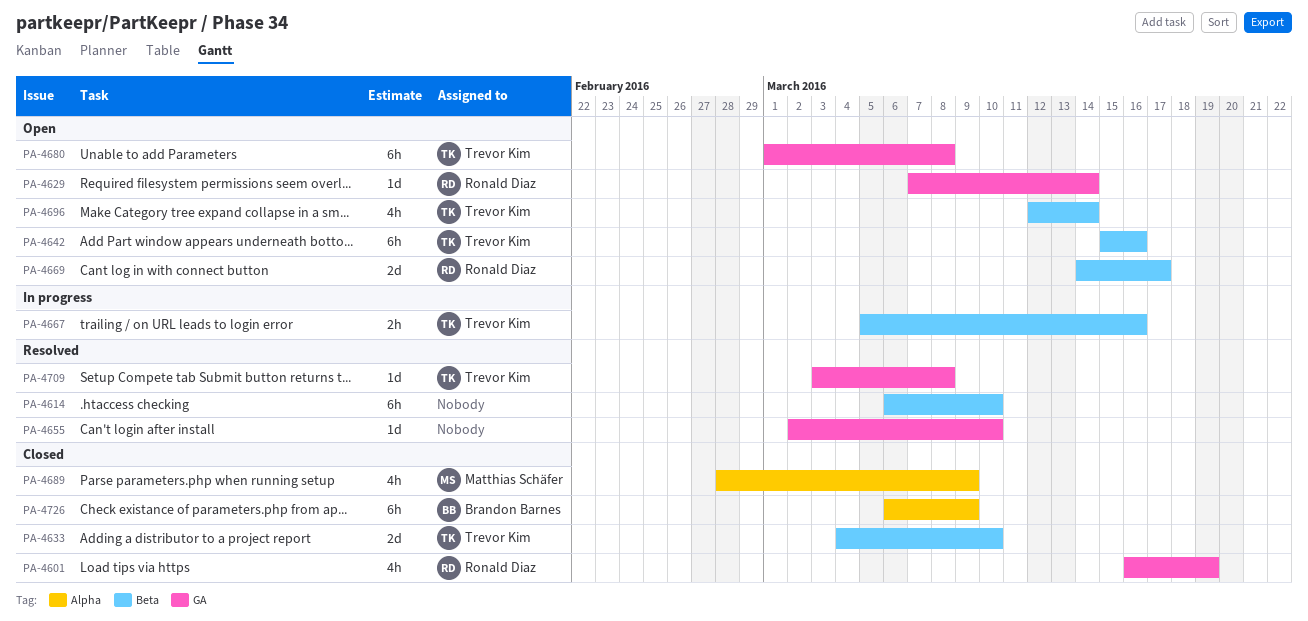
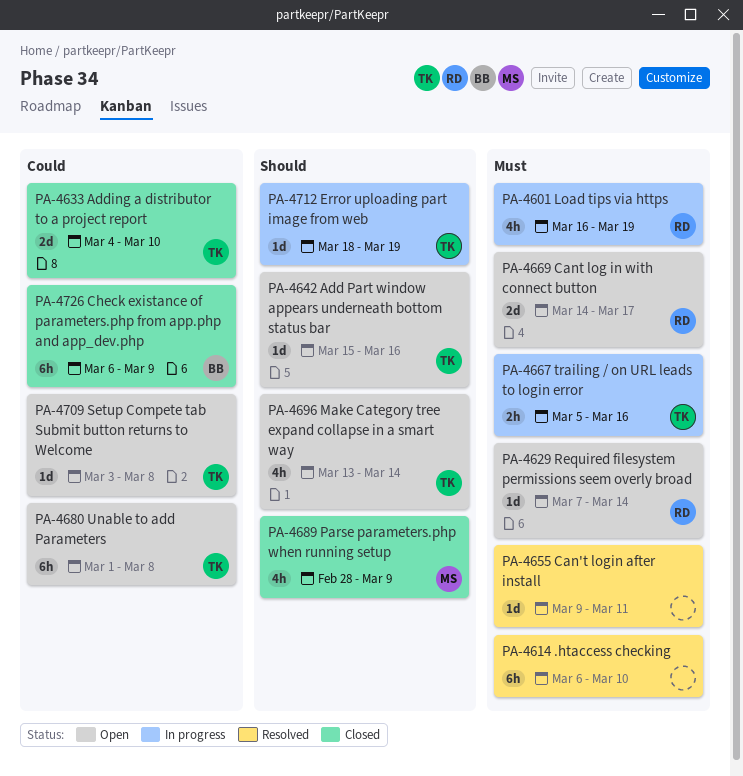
PA-4601, status: Closed -> In progress
PA-4642, estimate: 6h -> 1d
PA-4655, start: Mar 2 -> Mar 9
PA-4655, due: Mar 10 -> Mar 11
PA-4696, start: Mar 12 -> Mar 13
PA-4709, status: Resolved -> Open
PA-4712: none -> present

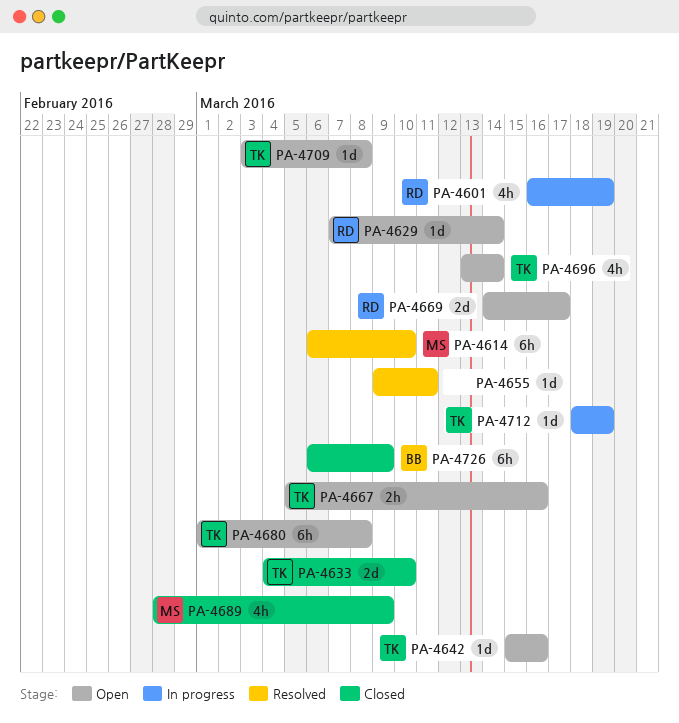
PA-4614, owner: none -> MS
PA-4667, status: In progress -> Open

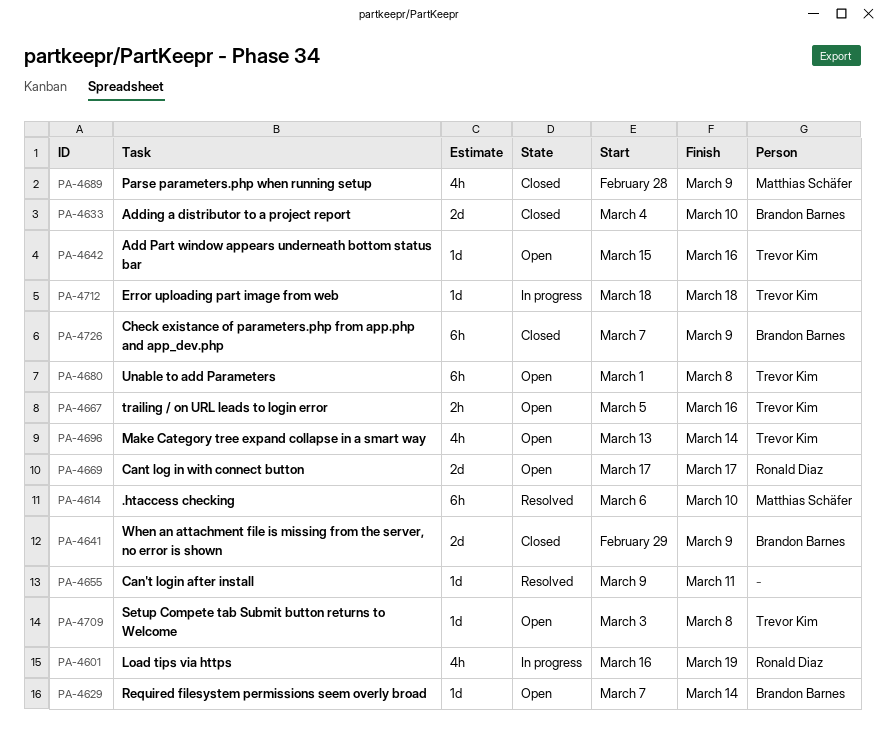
PA-4629, owner: Ronald Diaz -> Brandon Barnes
PA-4633, owner: Trevor Kim -> Brandon Barnes
PA-4641: none -> present
PA-4669, start: Mar 14 -> Mar 17
PA-4712, due: Mar 19 -> Mar 18
PA-4726, start: Mar 6 -> Mar 7

